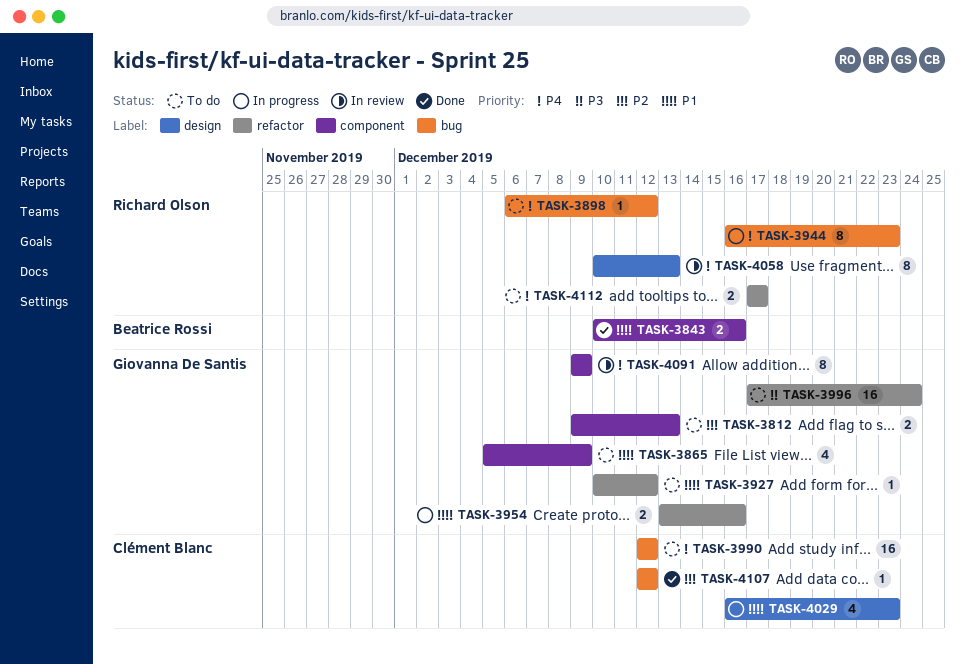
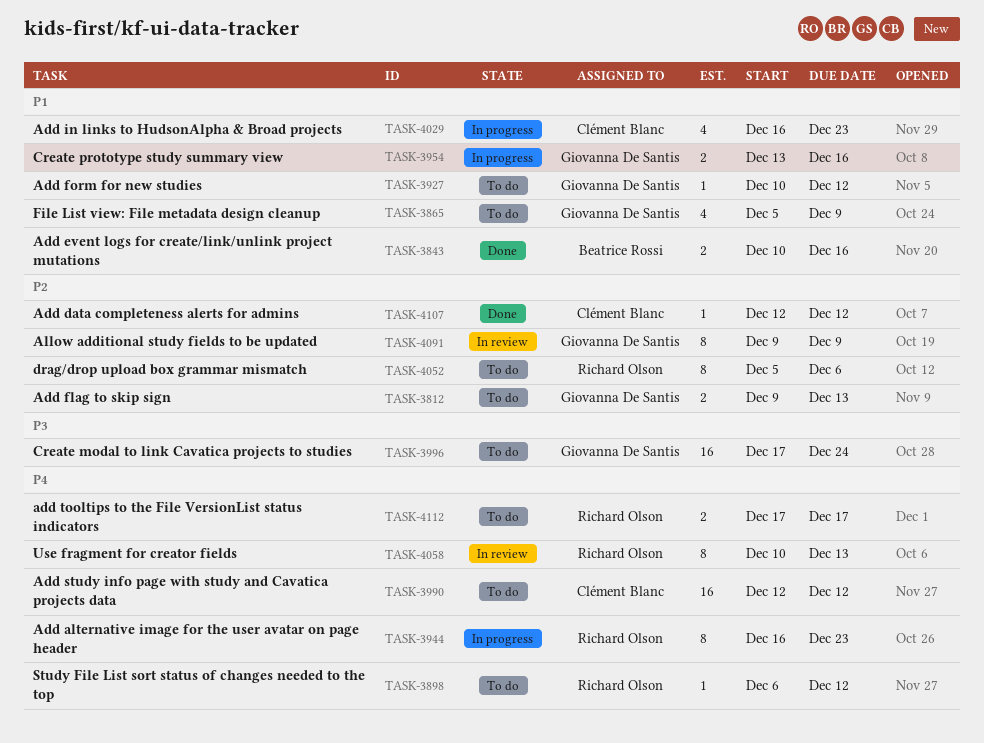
TASK-4052: none -> present
TASK-4091, priority: P4 -> P2

